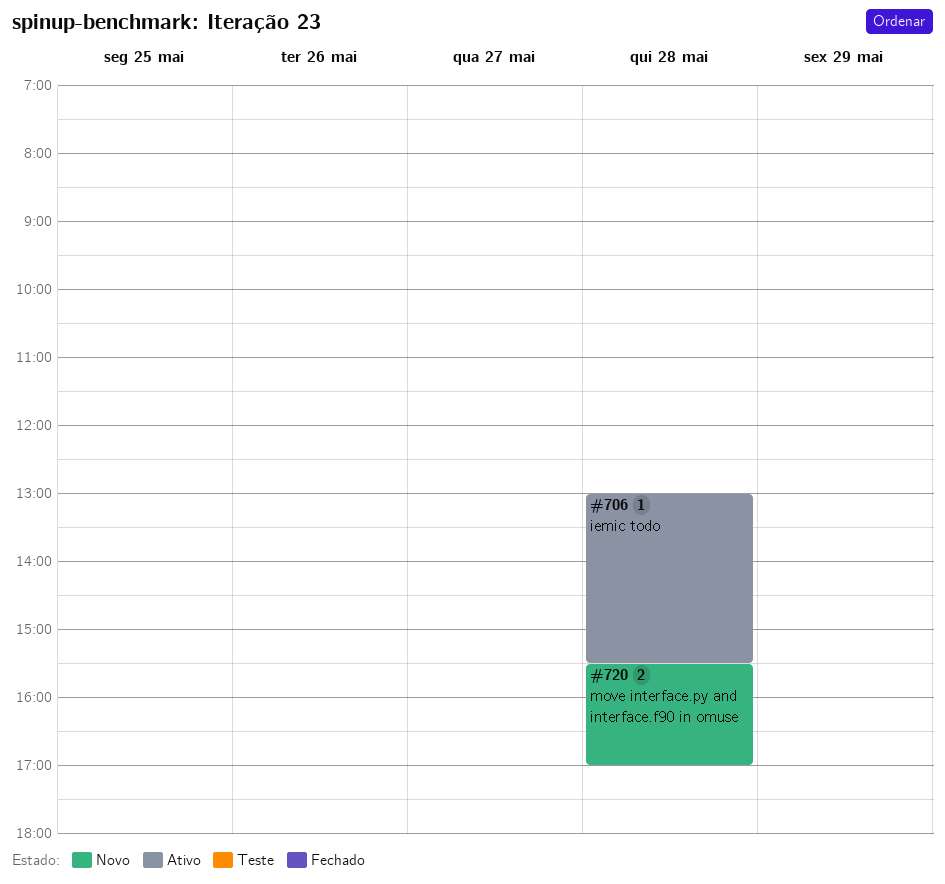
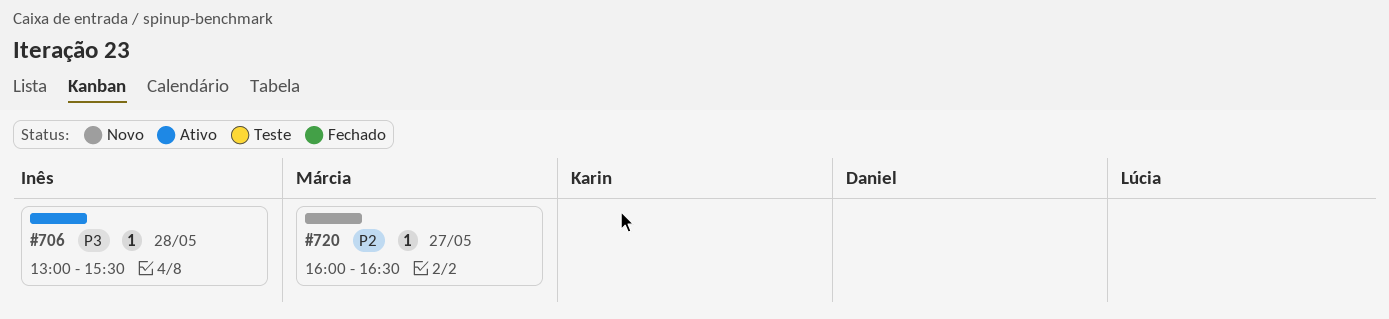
#720, estimate: 2 -> 1
#720, day: May 28 -> May 27
#720, begins: 15:30 -> 16:00
#720, ends: 17:00 -> 16:30

